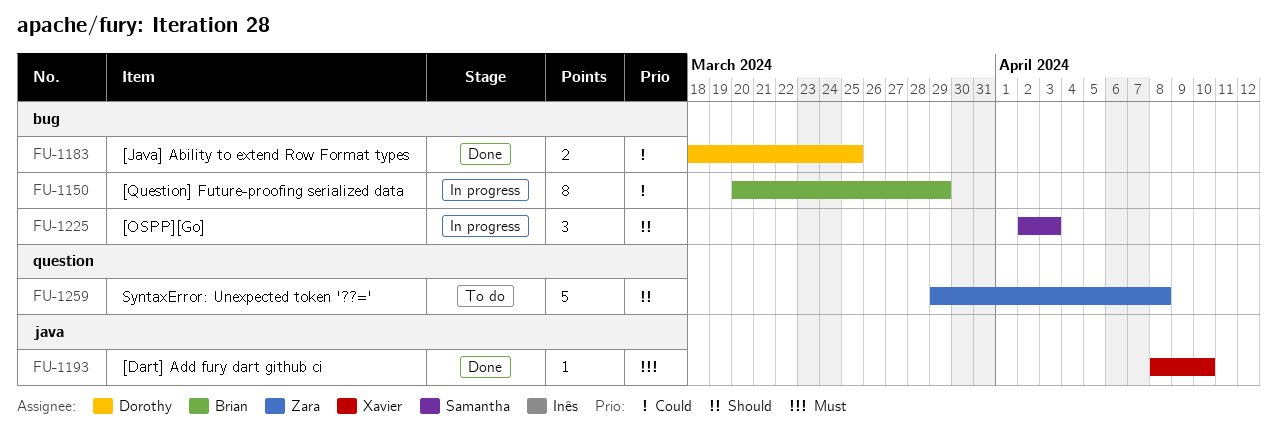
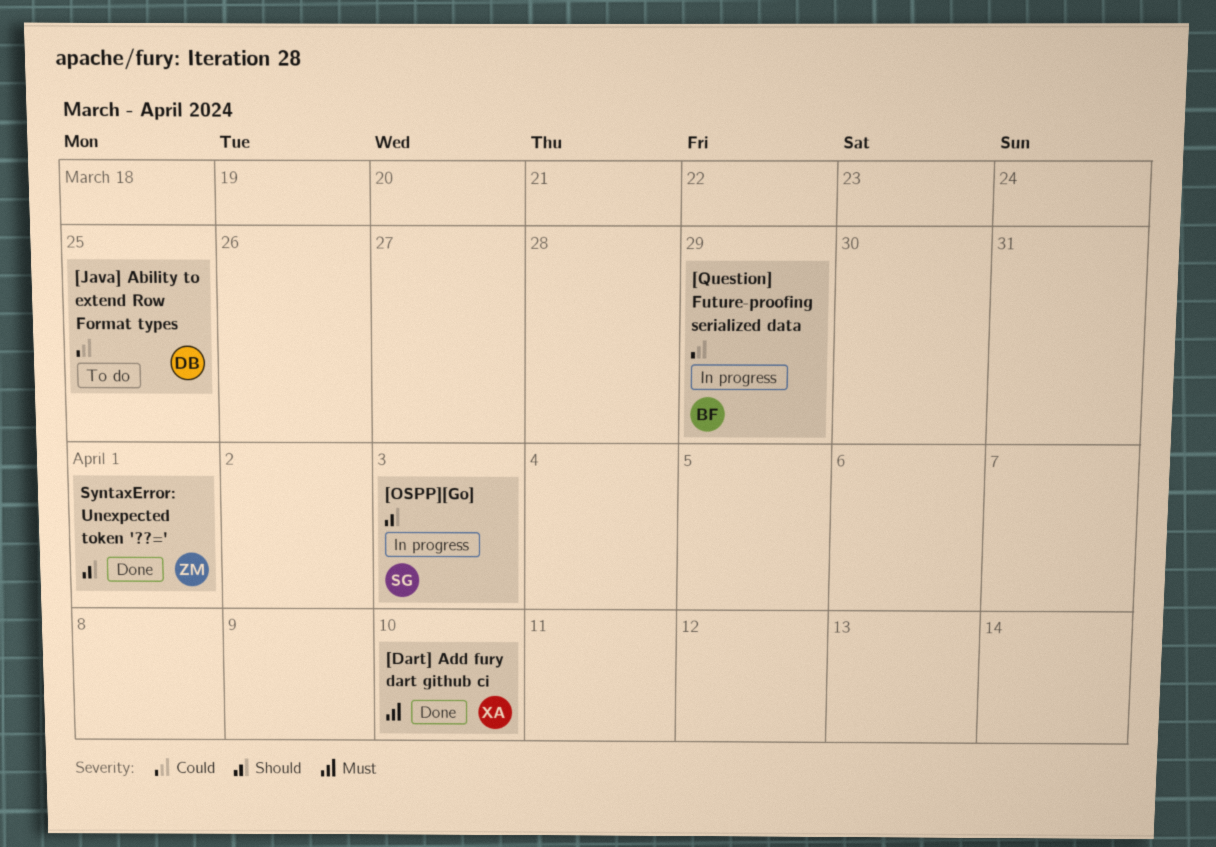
[Java] Ability to extend Row Format types, status: Done -> To do
SyntaxError: Unexpected token '??=', status: To do -> Done
SyntaxError: Unexpected token '??=', due: Apr 8 -> Apr 1

